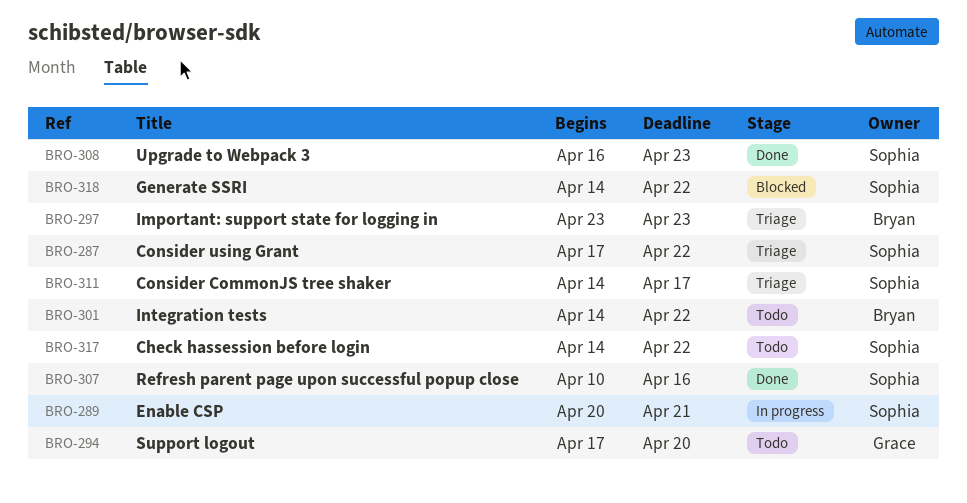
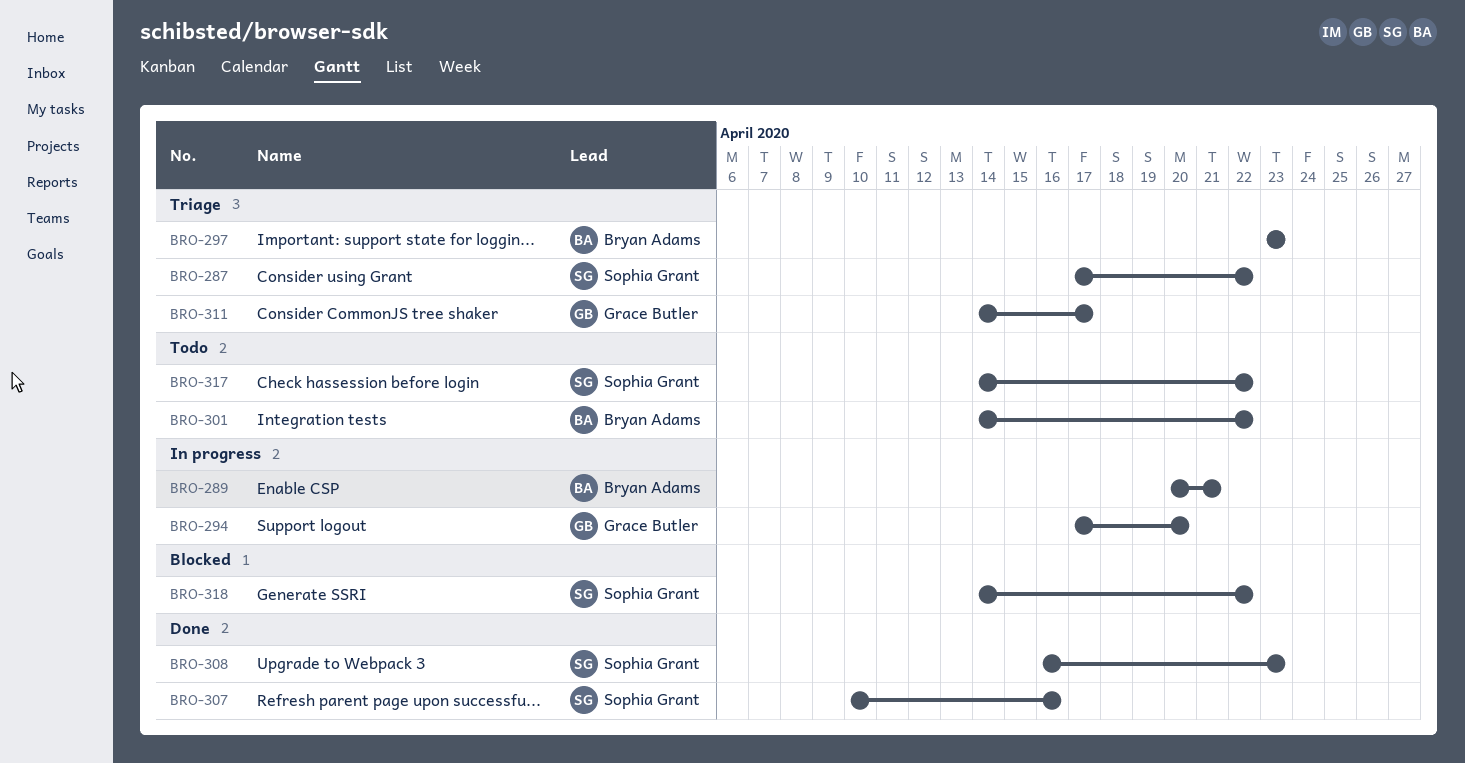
BRO-289, owner: Sophia Grant -> Bryan Adams
BRO-294, status: Todo -> In progress
BRO-311, owner: Sophia Grant -> Grace Butler

